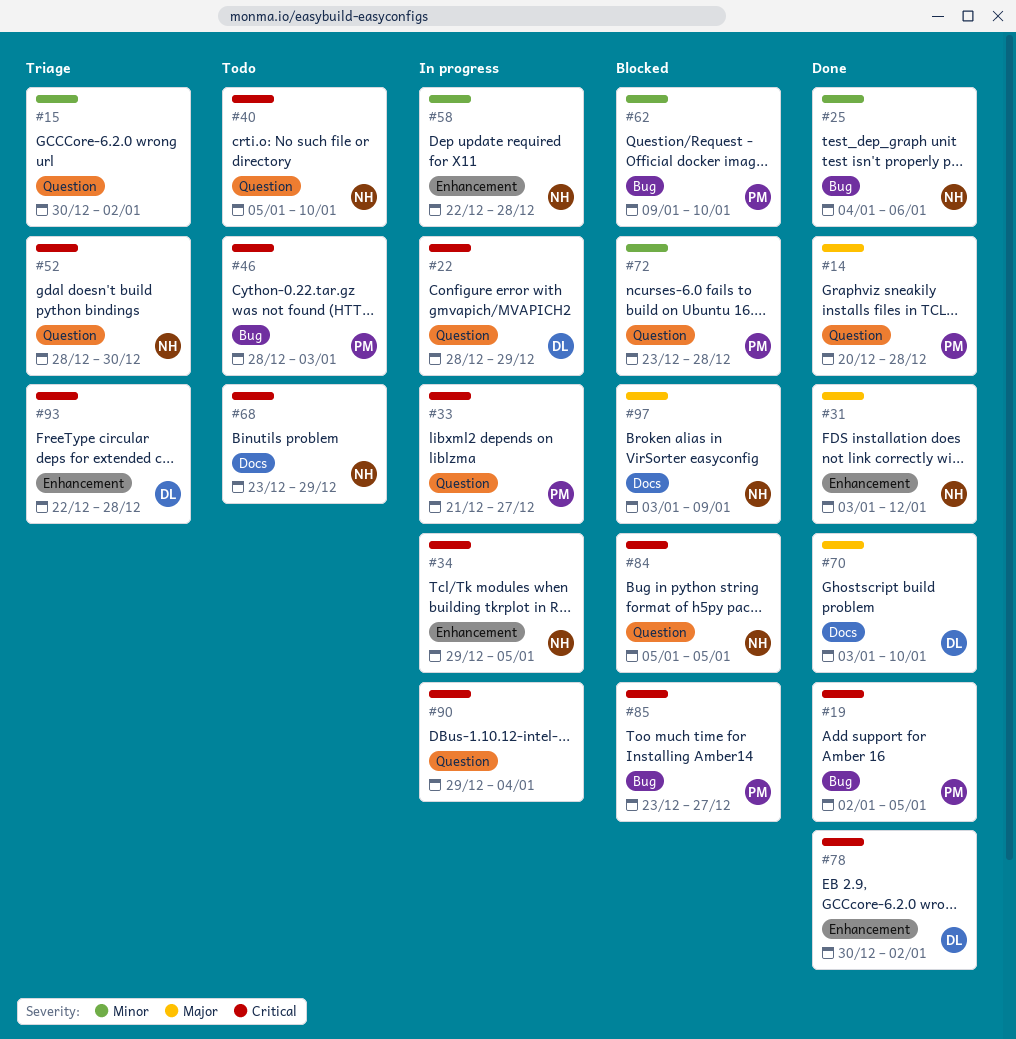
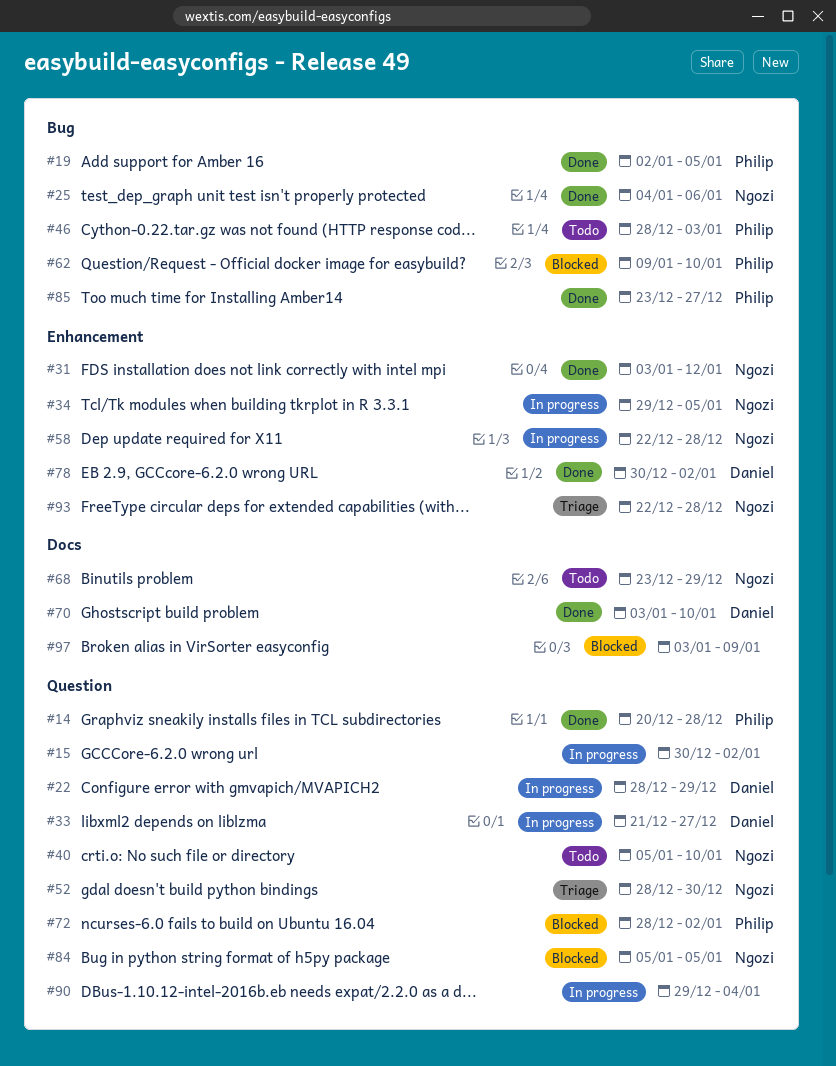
#15, status: Triage -> In progress
#33, owner: Philip -> Daniel
#72, start: Dec 23 -> Dec 28
#72, due: Dec 28 -> Jan 2
#85, status: Blocked -> Done
#93, owner: Daniel -> Ngozi
#97, owner: Ngozi -> none

